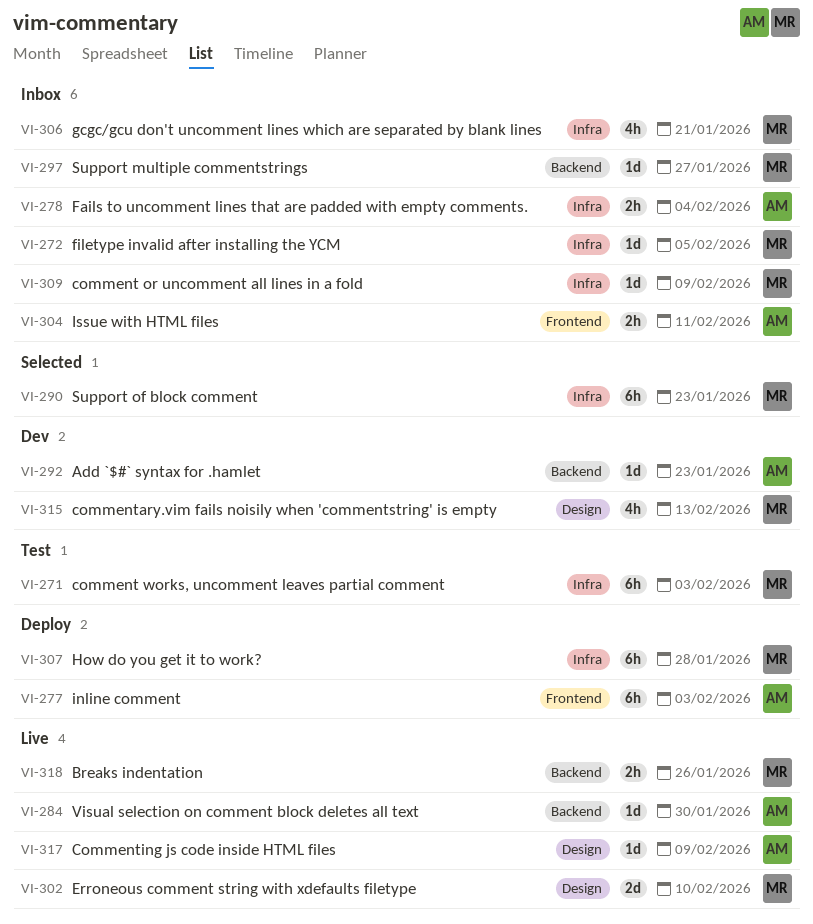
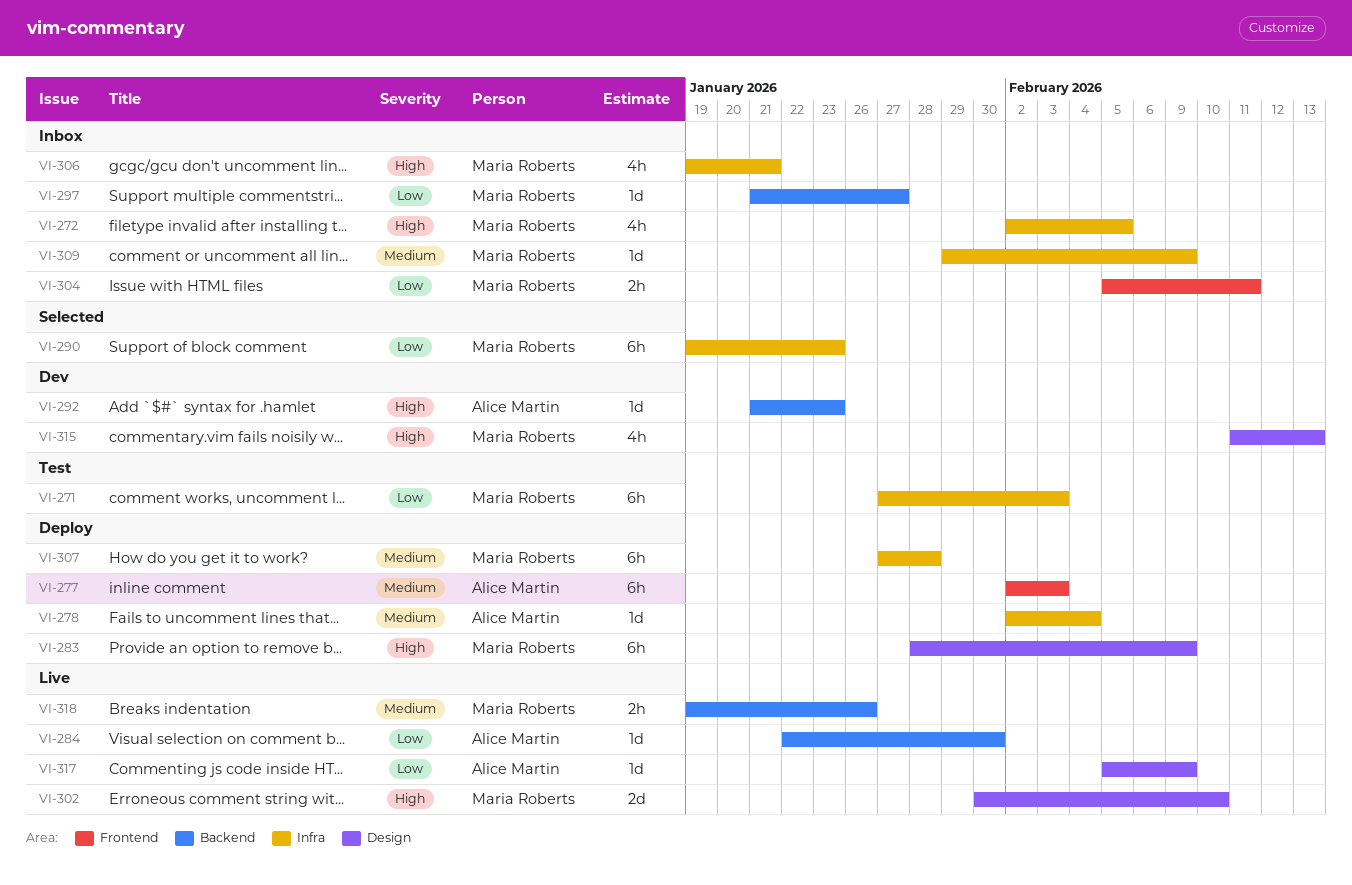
VI-272, estimate: 1d -> 4h
VI-278, status: Inbox -> Deploy
VI-278, estimate: 2h -> 1d
VI-283: none -> present
VI-304, owner: Alice Martin -> Maria Roberts

